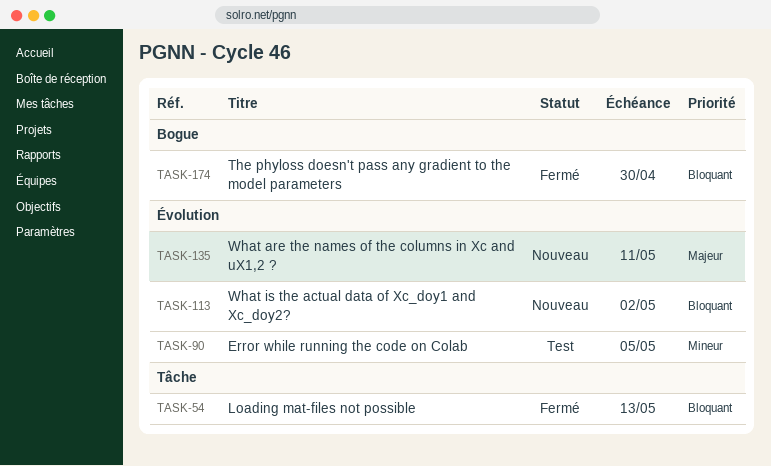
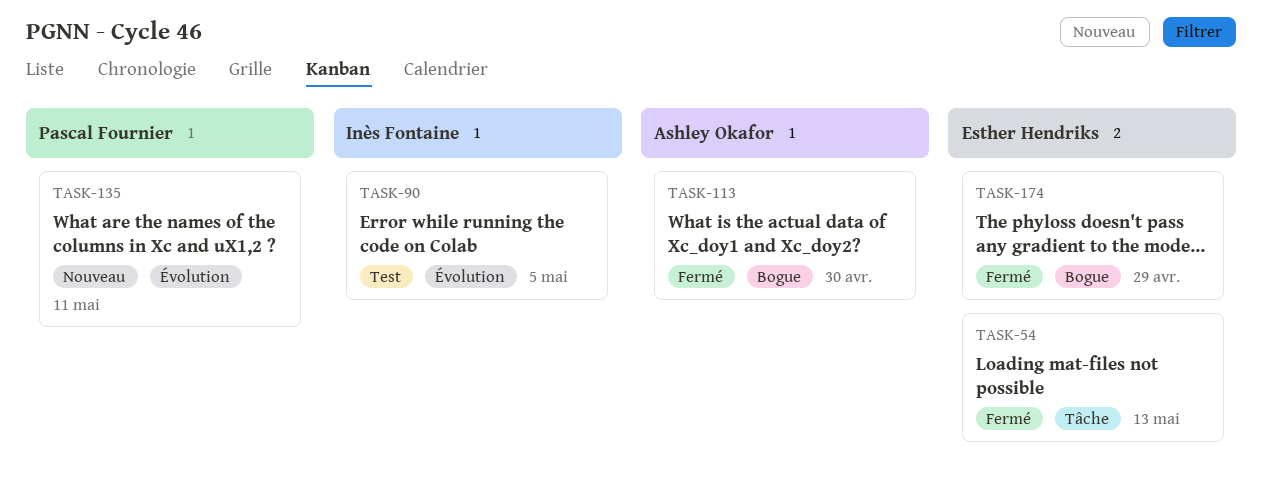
TASK-113, status: Nouveau -> Fermé
TASK-113, label: Évolution -> Bogue
TASK-113, due: May 2 -> Apr 30
TASK-174, due: Apr 30 -> Apr 29

